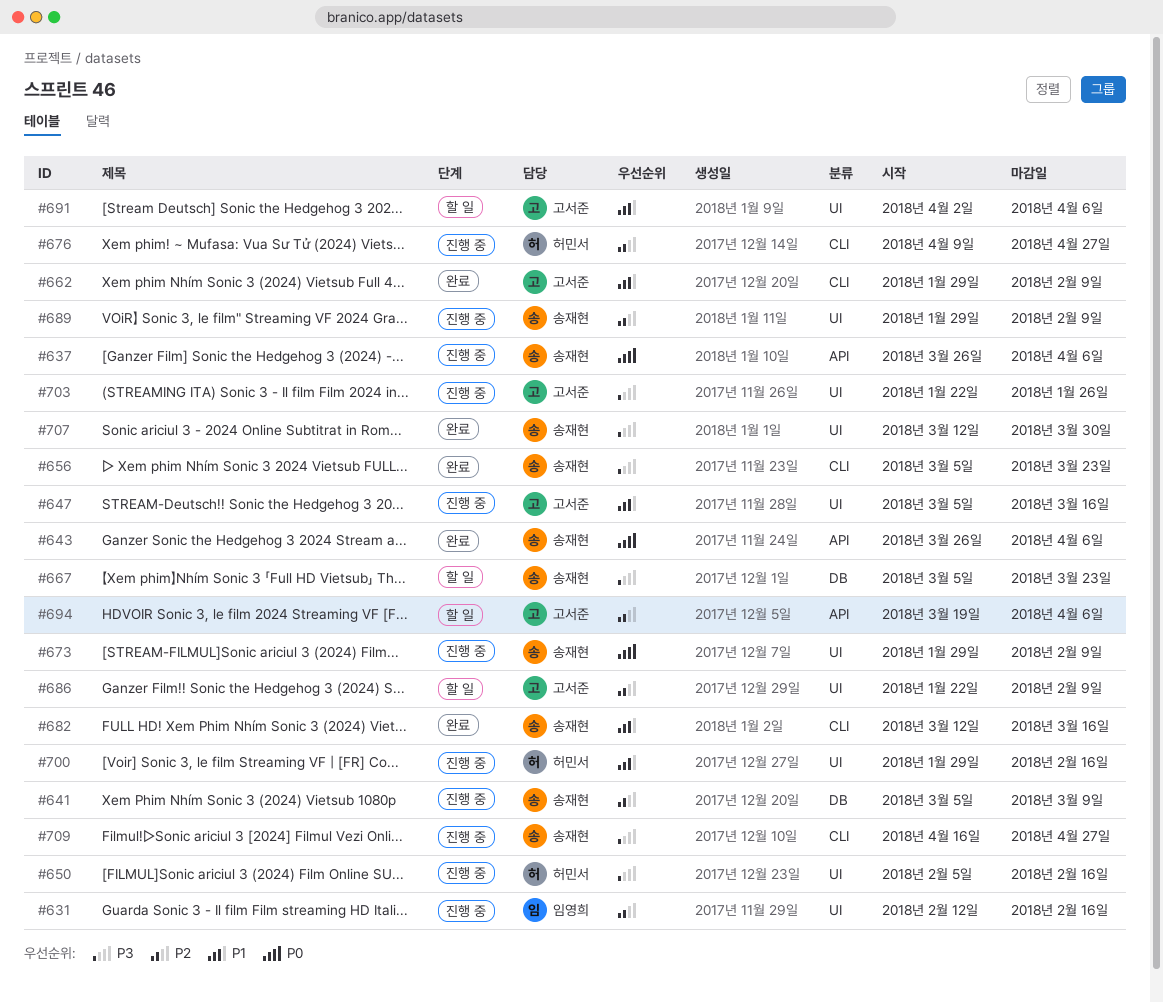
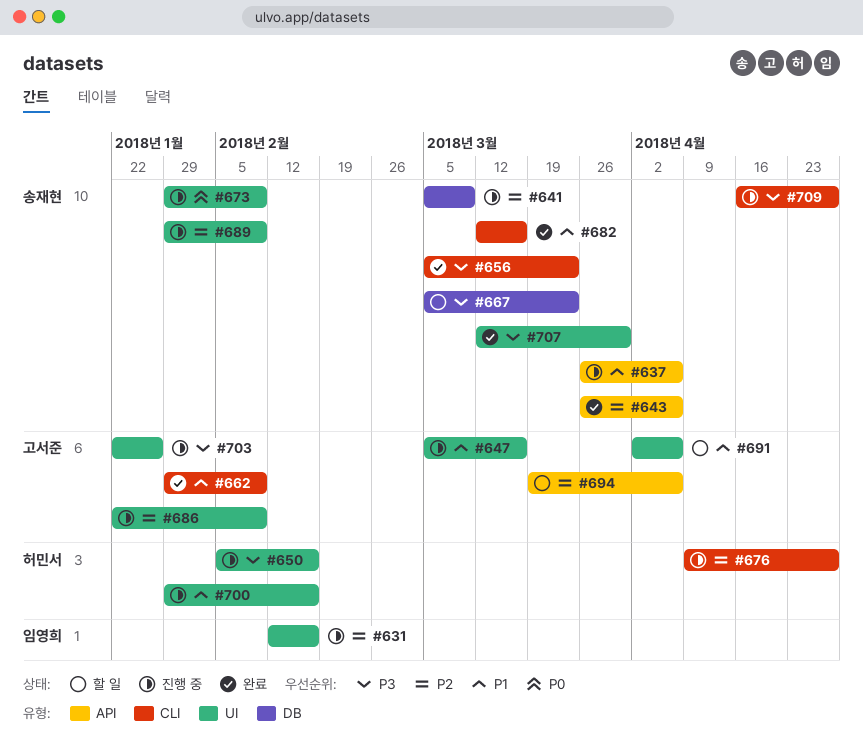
#637, priority: P0 -> P1
#643, priority: P0 -> P2
#686, status: 할 일 -> 진행 중

